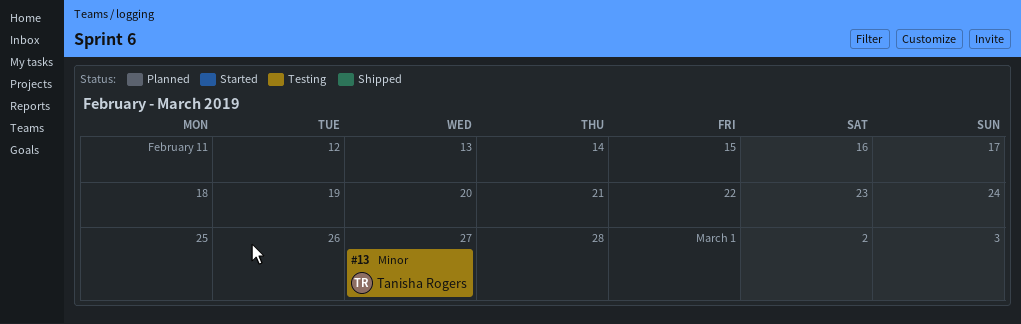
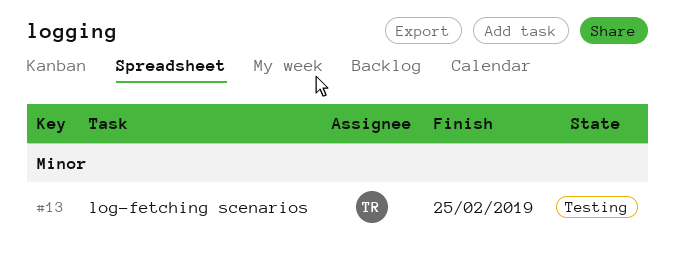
#13, due: Feb 27 -> Feb 25

